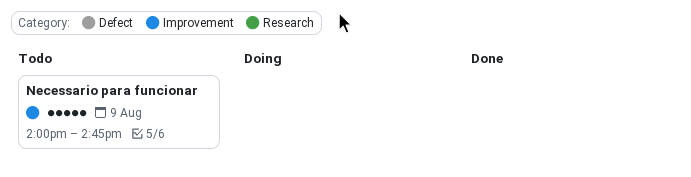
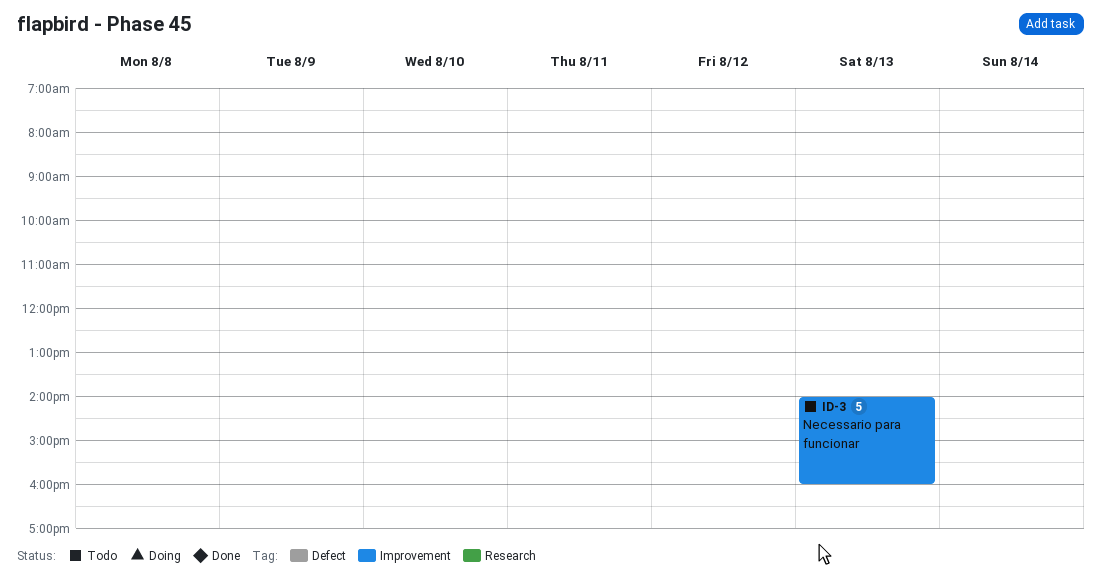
Necessario para funcionar, day: Aug 9 -> Aug 13
Necessario para funcionar, ends: 14:45 -> 16:00

